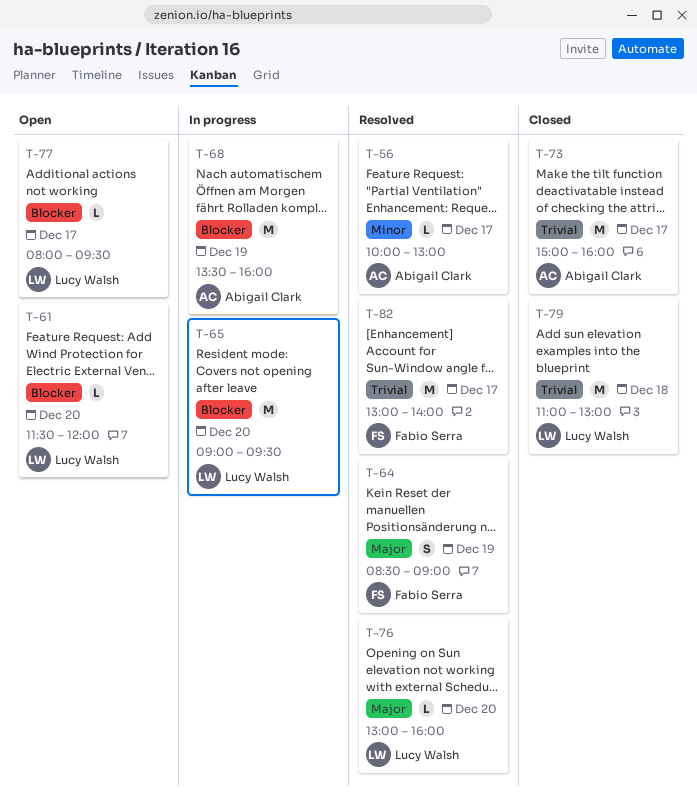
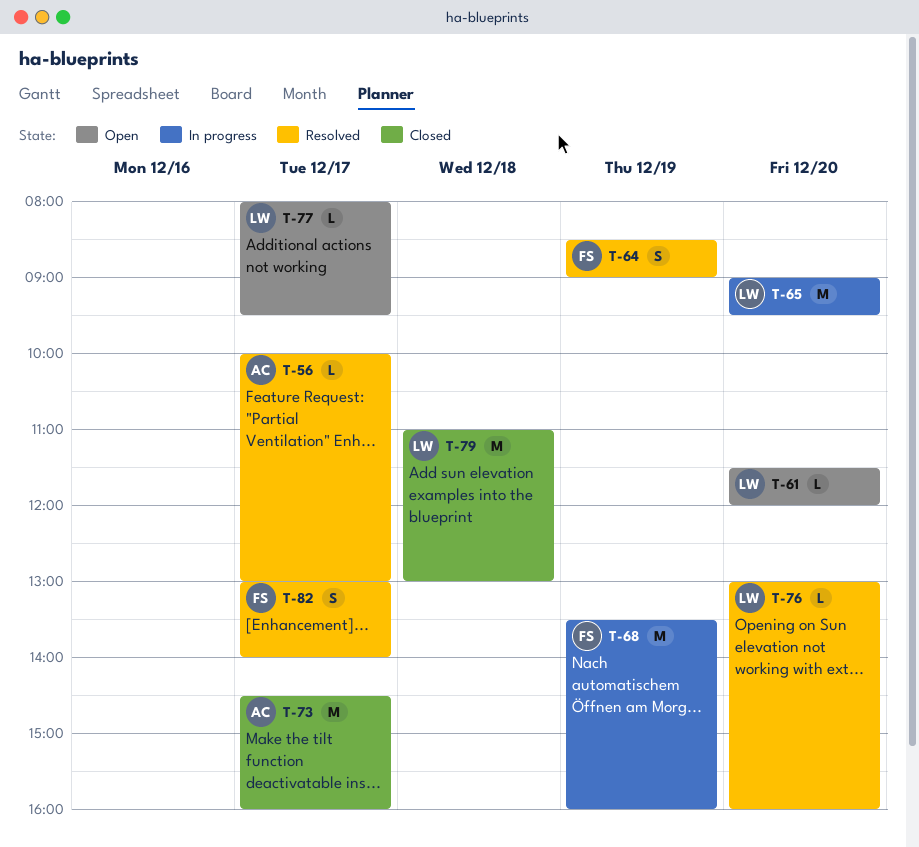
T-68, owner: Abigail Clark -> Fabio Serra
T-73, begins: 15:00 -> 14:30
T-82, estimate: M -> S

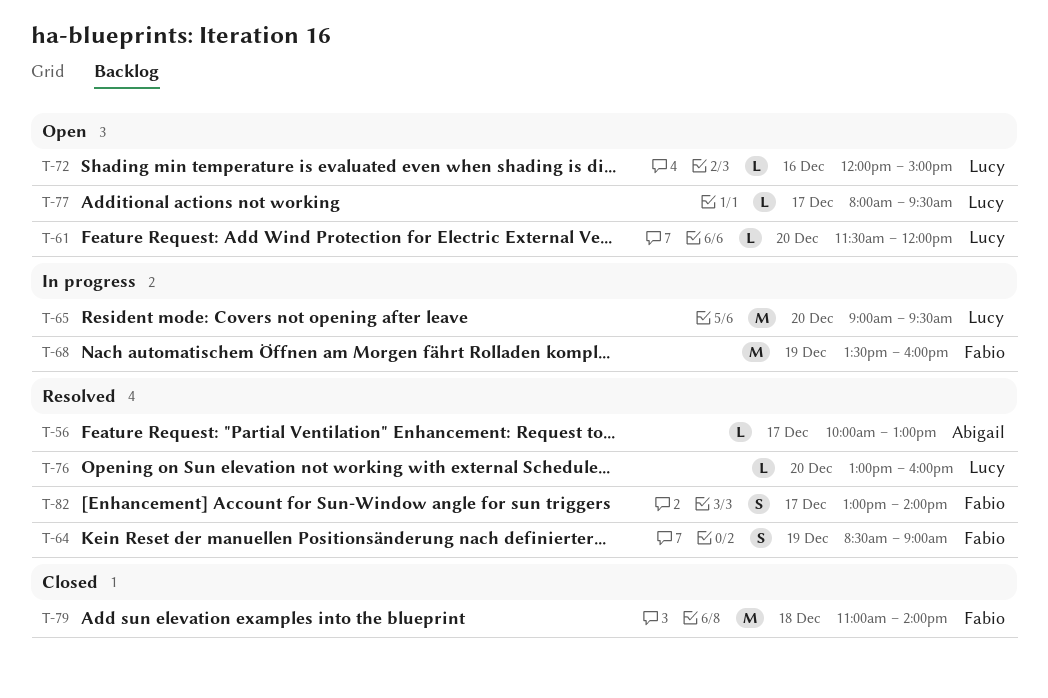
T-72: none -> present
T-73: present -> none
T-79, owner: Lucy -> Fabio
T-79, ends: 13:00 -> 14:00

